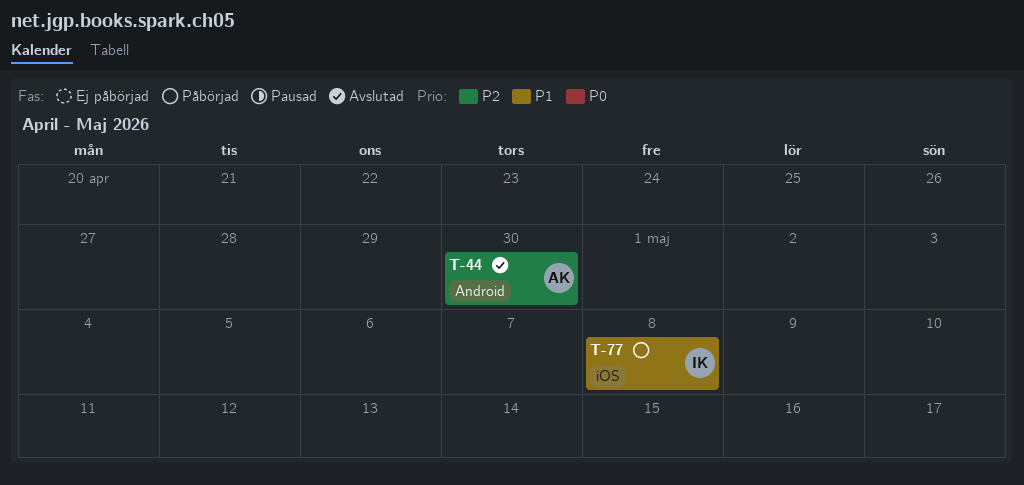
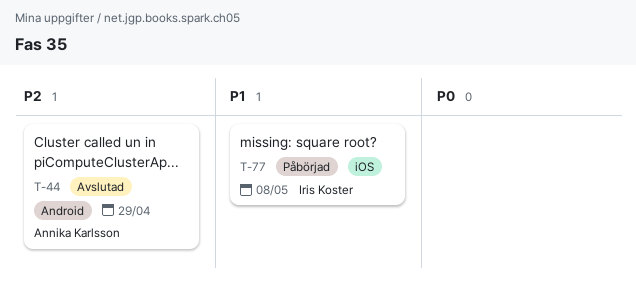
T-44, due: Apr 30 -> Apr 29

